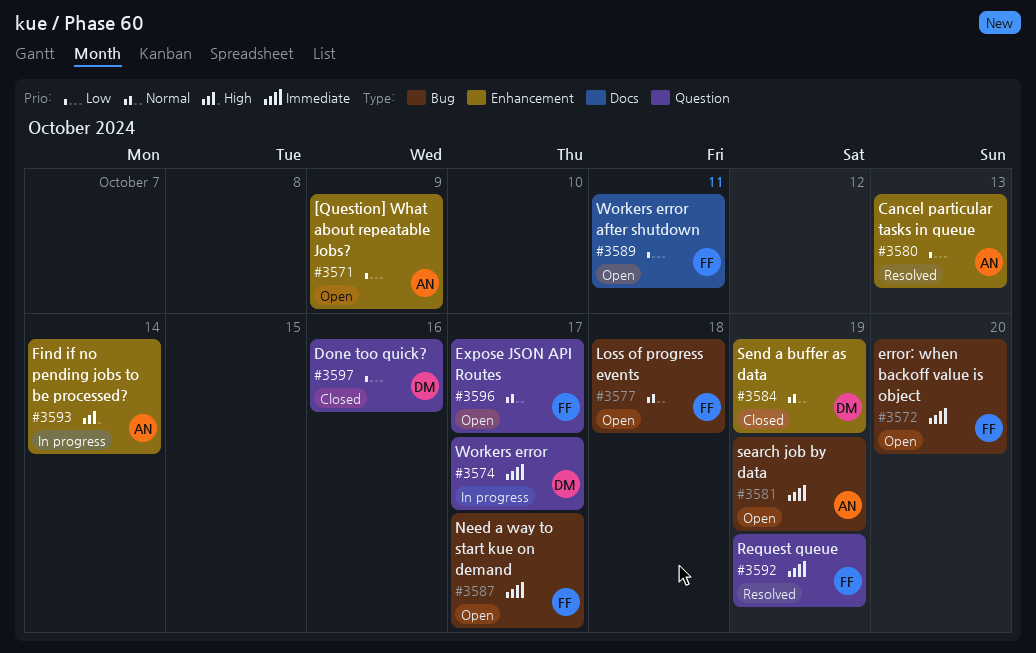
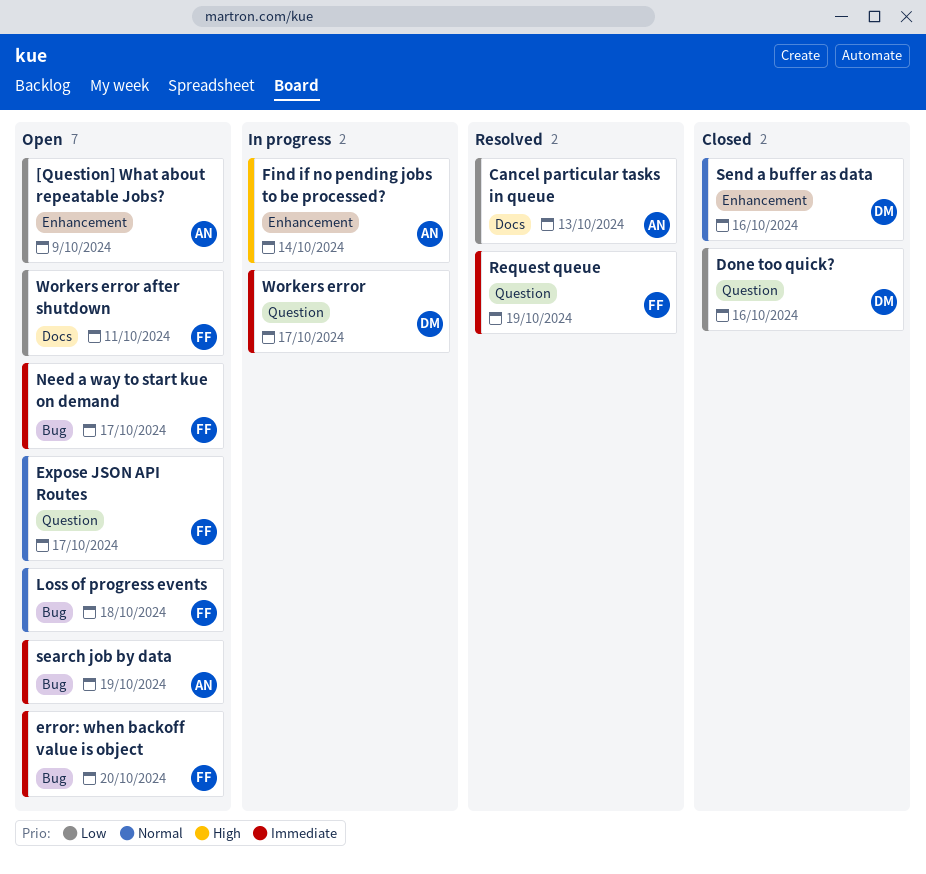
Cancel particular tasks in queue, label: Enhancement -> Docs
Send a buffer as data, due: Oct 19 -> Oct 16

